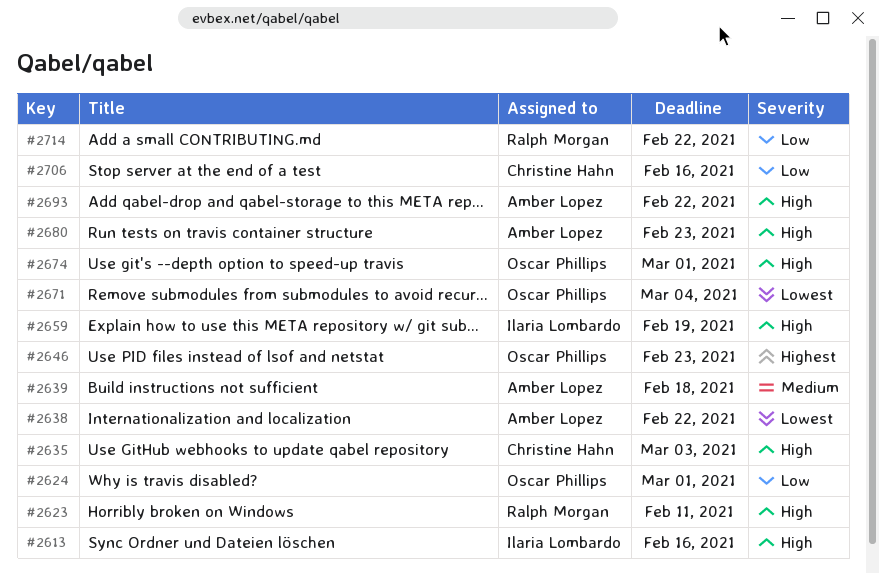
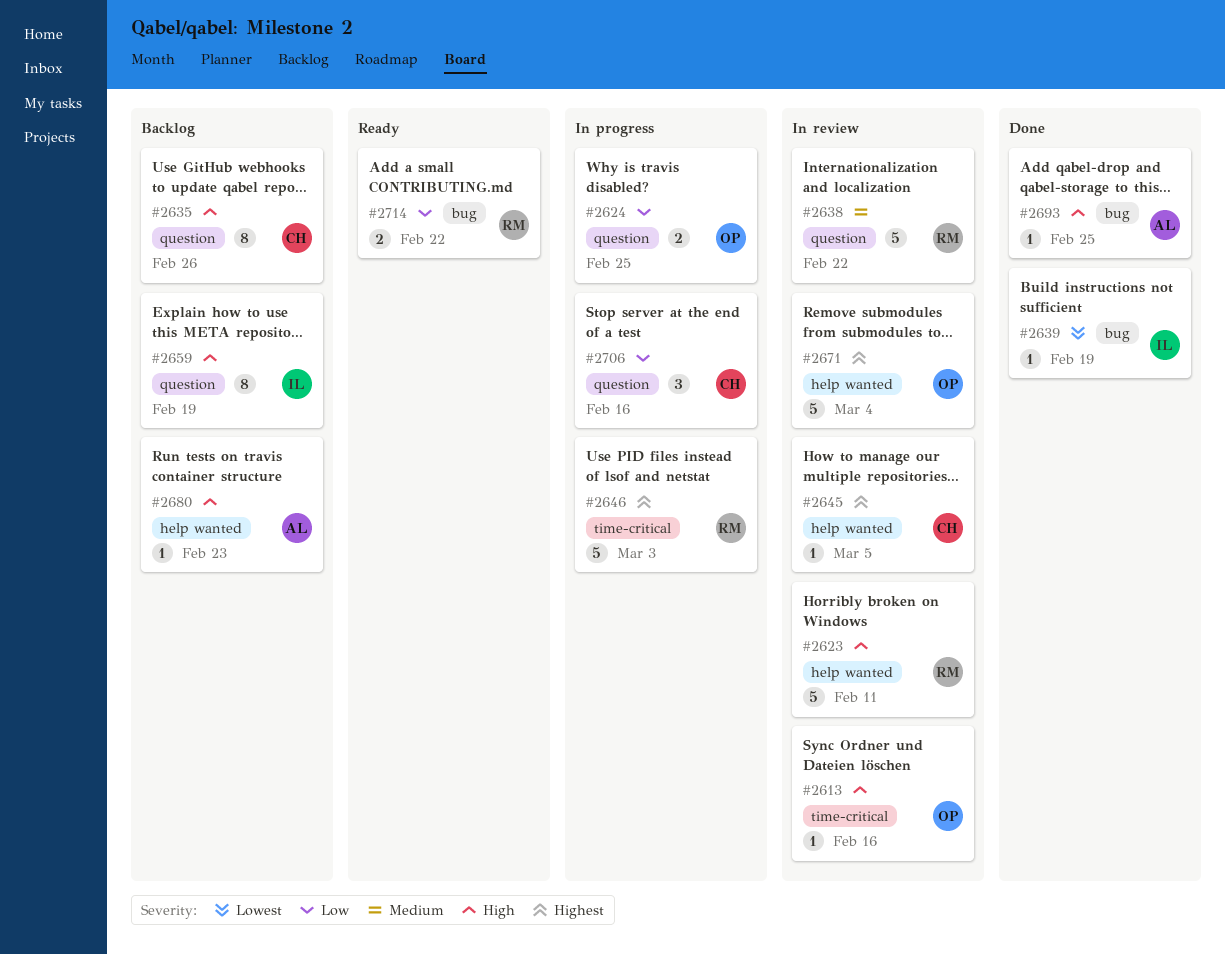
#2613, owner: Ilaria Lombardo -> Oscar Phillips
#2624, due: Mar 1 -> Feb 25
#2635, due: Mar 3 -> Feb 26
#2638, owner: Amber Lopez -> Ralph Morgan
#2638, priority: Lowest -> Medium
#2639, owner: Amber Lopez -> Ilaria Lombardo
#2639, priority: Medium -> Lowest
#2639, due: Feb 18 -> Feb 19
#2645: none -> present
#2646, owner: Oscar Phillips -> Ralph Morgan
#2646, due: Feb 23 -> Mar 3
#2671, priority: Lowest -> Highest
#2674: present -> none
#2693, due: Feb 22 -> Feb 25

